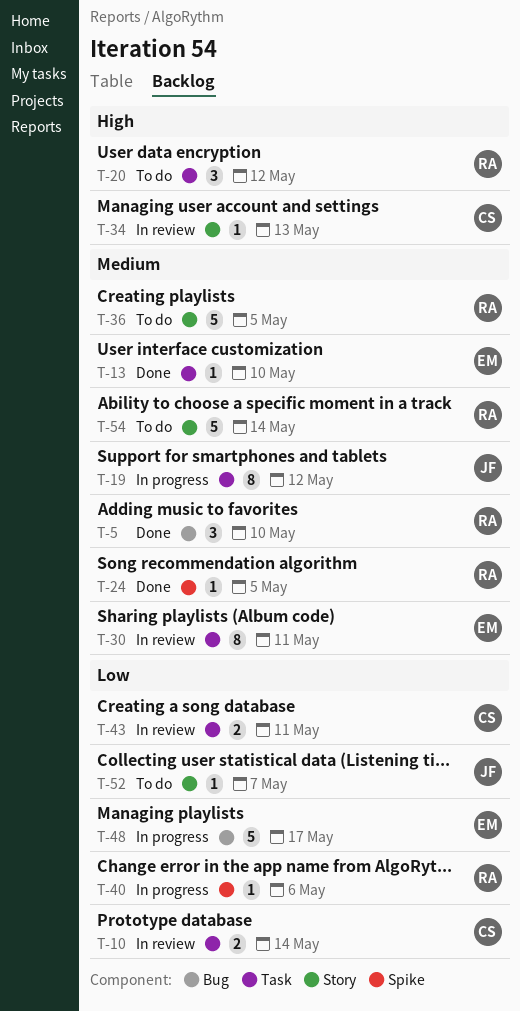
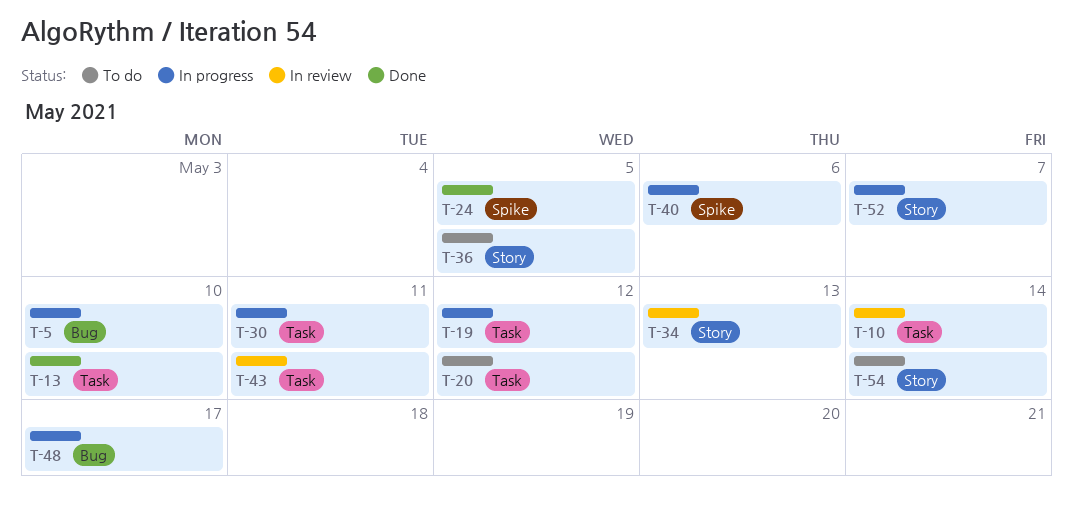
T-5, status: Done -> In progress
T-30, status: In review -> In progress
T-52, status: To do -> In progress

